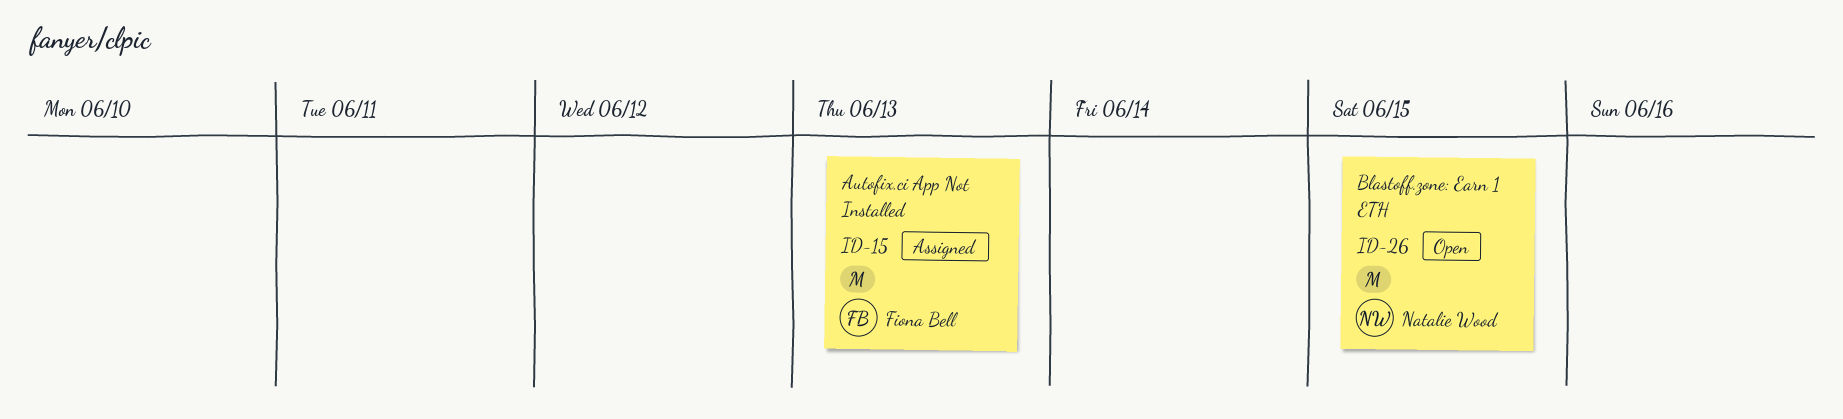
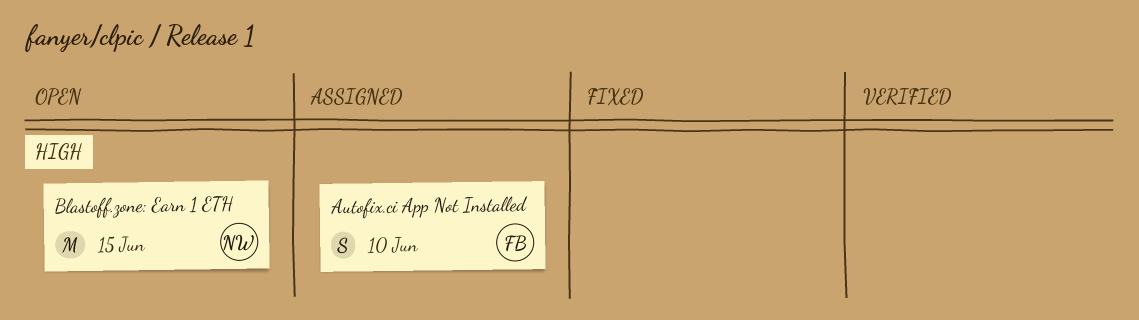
Autofix.ci App Not Installed, estimate: M -> S
Autofix.ci App Not Installed, due: Jun 13 -> Jun 10

